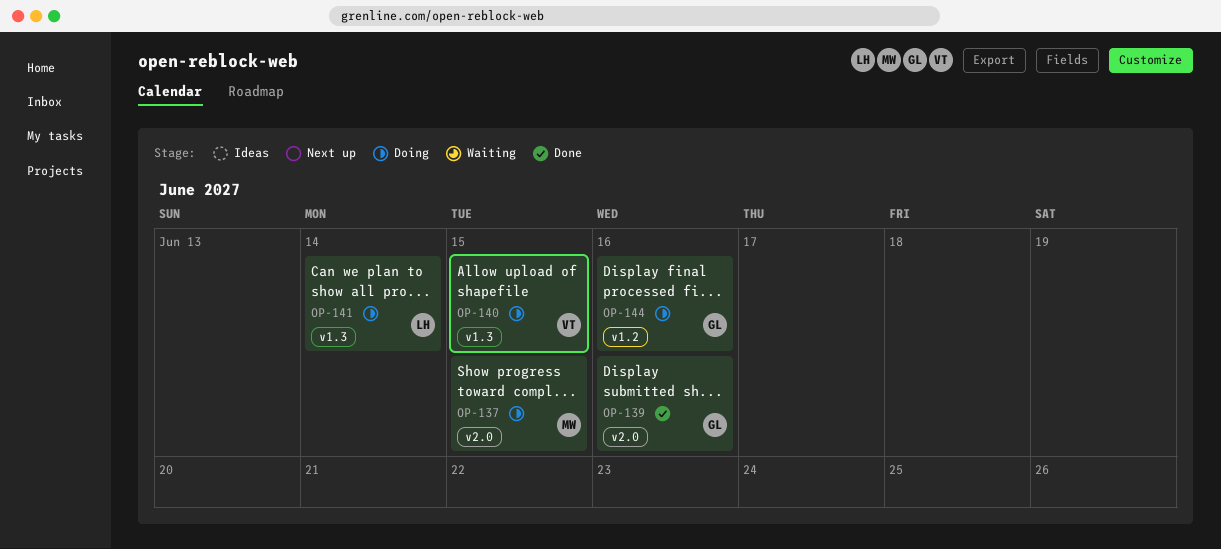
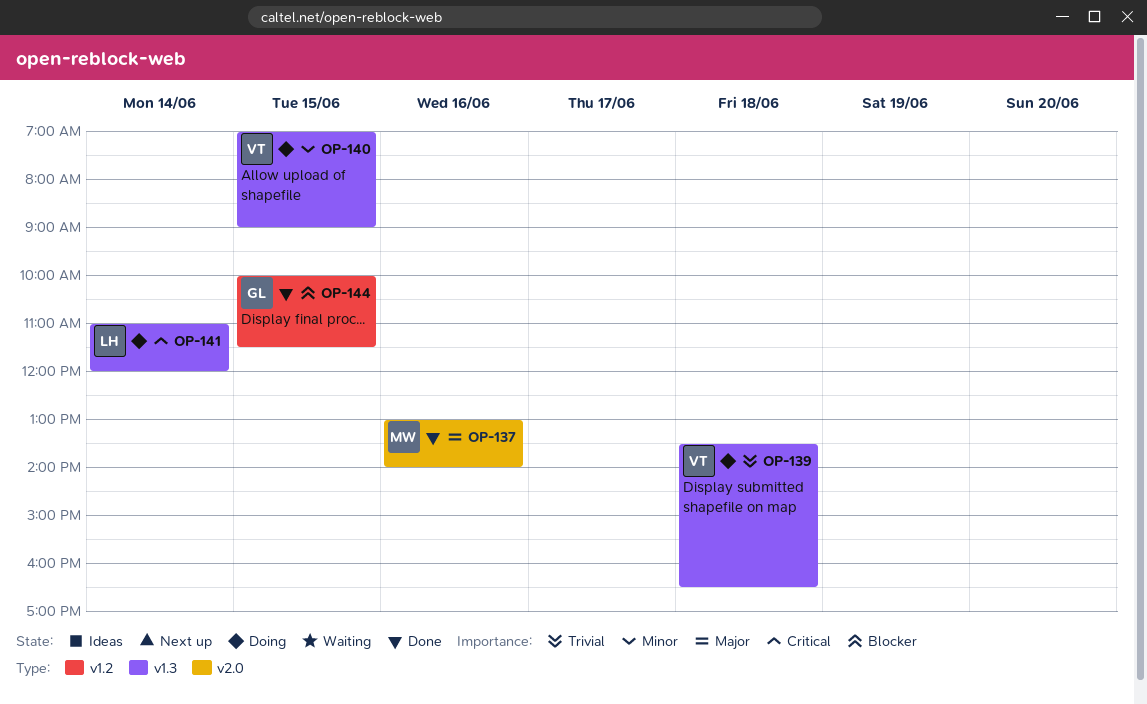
OP-137, status: Doing -> Done
OP-137, day: Jun 15 -> Jun 16
OP-139, status: Done -> Doing
OP-139, owner: GL -> VT
OP-139, label: v2.0 -> v1.3
OP-139, day: Jun 16 -> Jun 18
OP-144, status: Doing -> Done
OP-144, day: Jun 16 -> Jun 15

